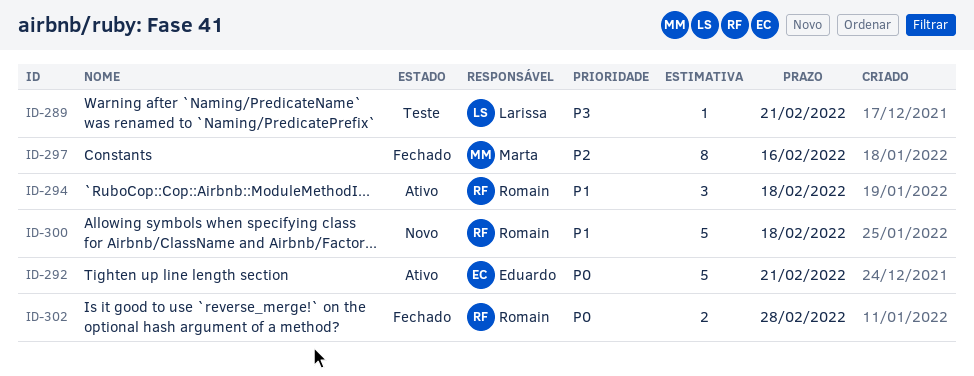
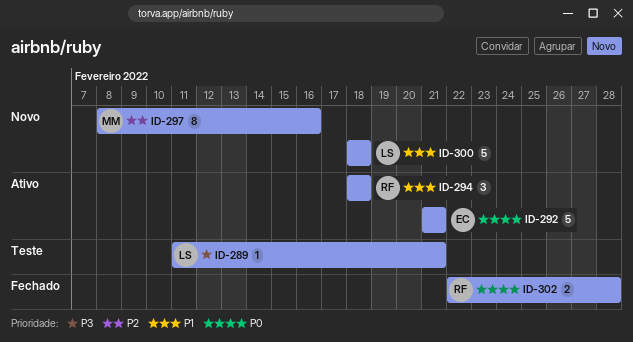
ID-297, status: Fechado -> Novo
ID-300, owner: Romain -> Larissa

